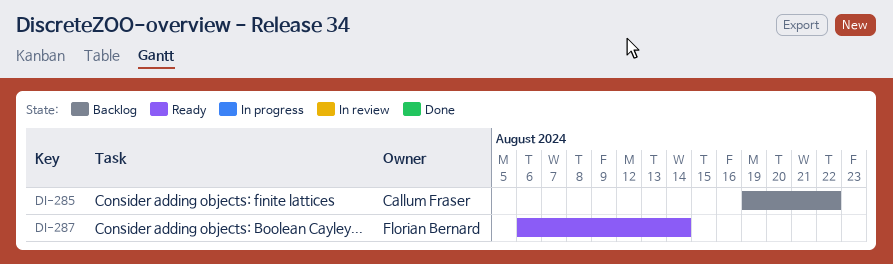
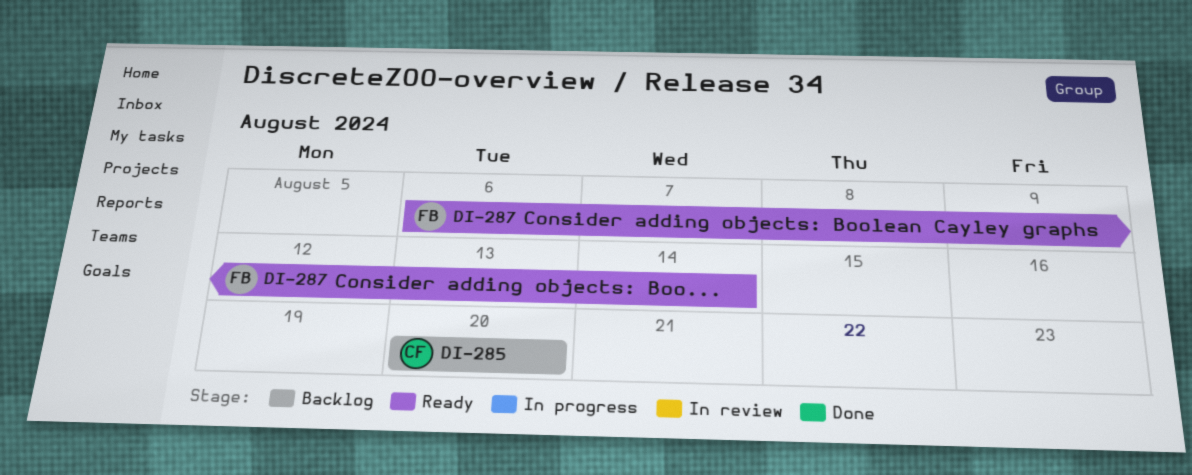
DI-285, start: Aug 19 -> Aug 20
DI-285, due: Aug 22 -> Aug 20

